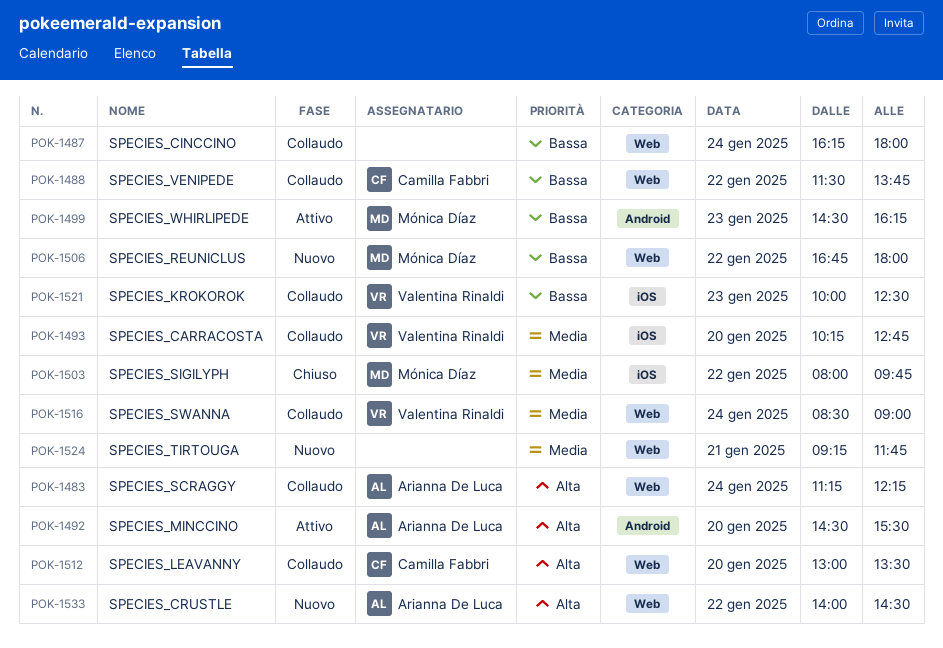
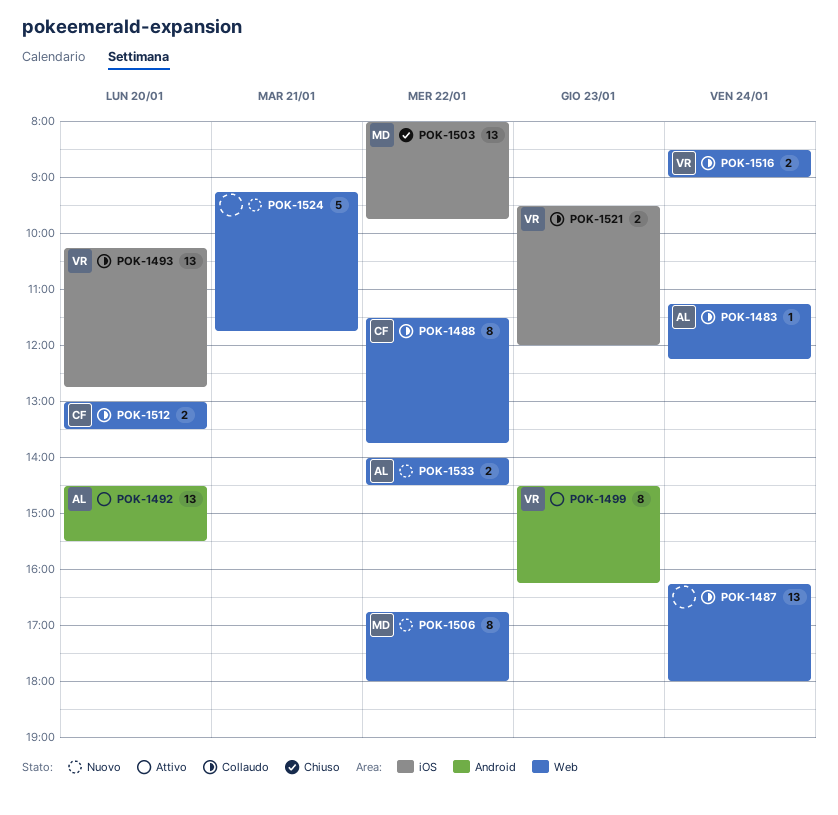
POK-1499, owner: Mónica Díaz -> Valentina Rinaldi
POK-1521, begins: 10:00 -> 09:30
POK-1521, ends: 12:30 -> 12:00

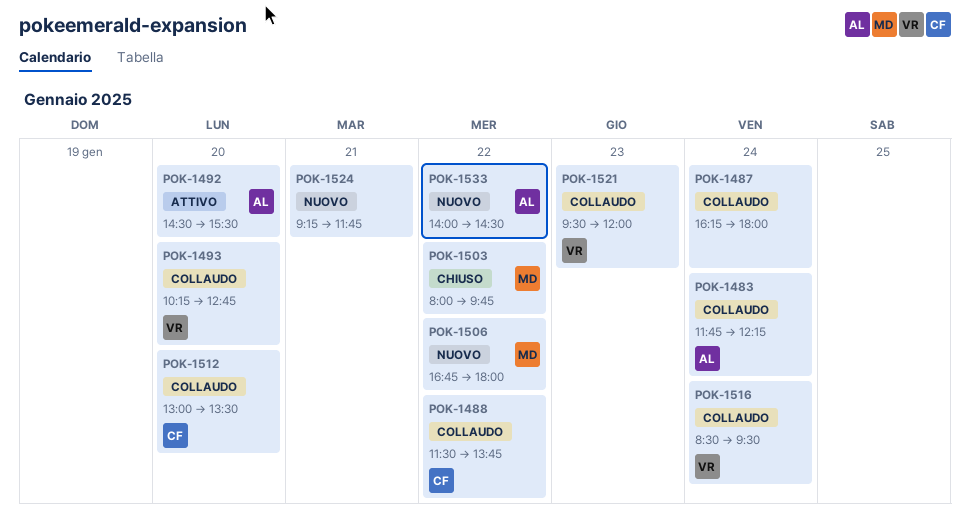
POK-1483, begins: 11:15 -> 11:45
POK-1499: present -> none
POK-1516, ends: 09:00 -> 09:30

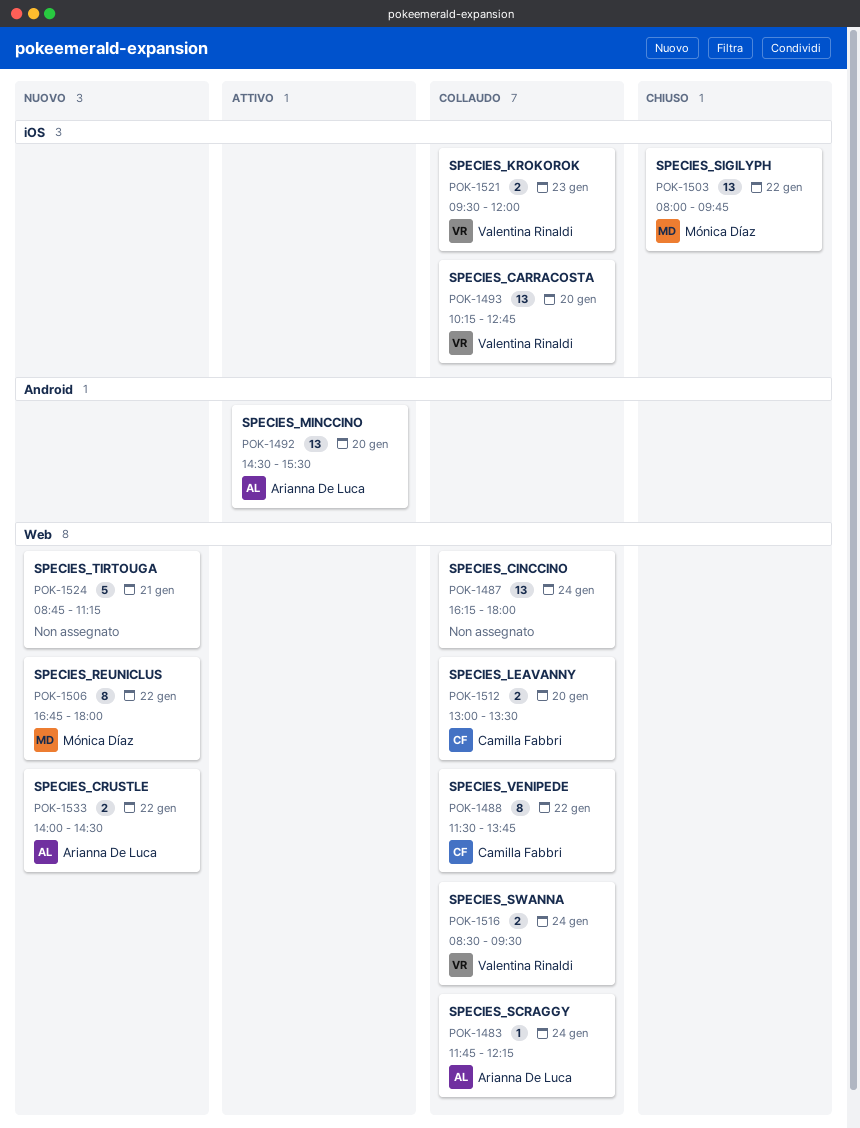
POK-1524, begins: 09:15 -> 08:45
POK-1524, ends: 11:45 -> 11:15

